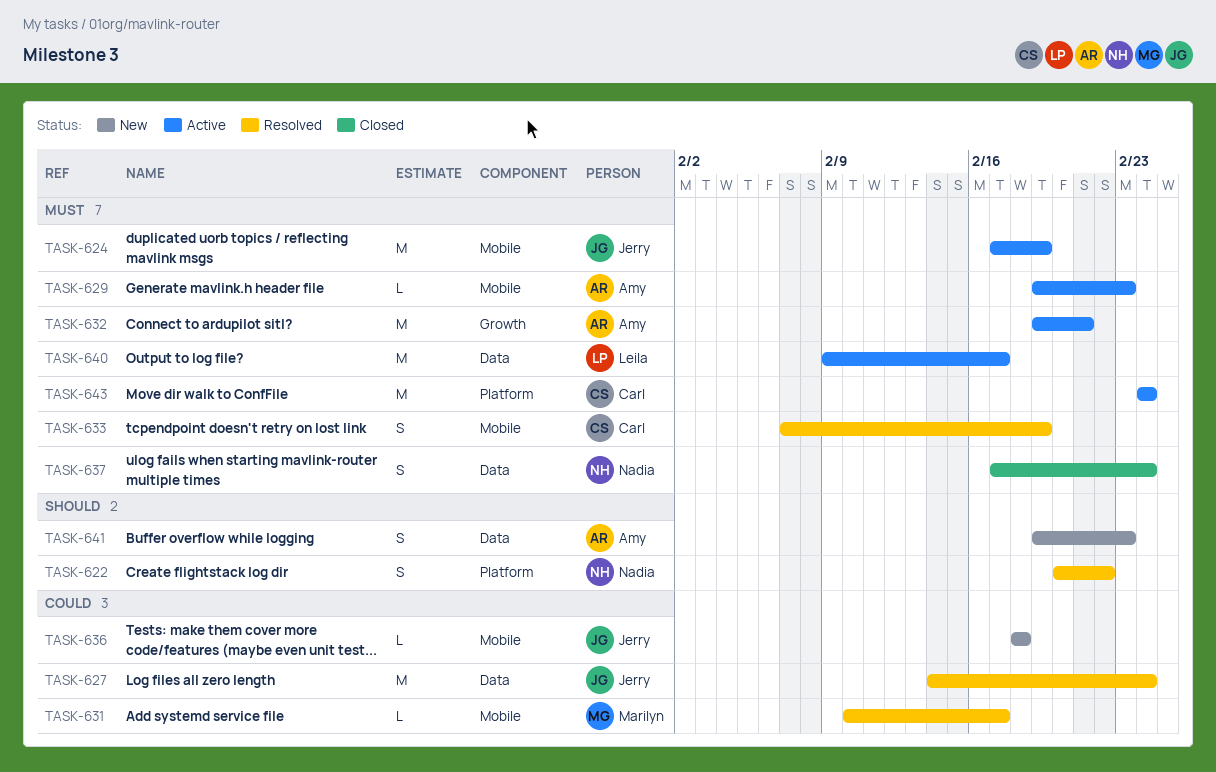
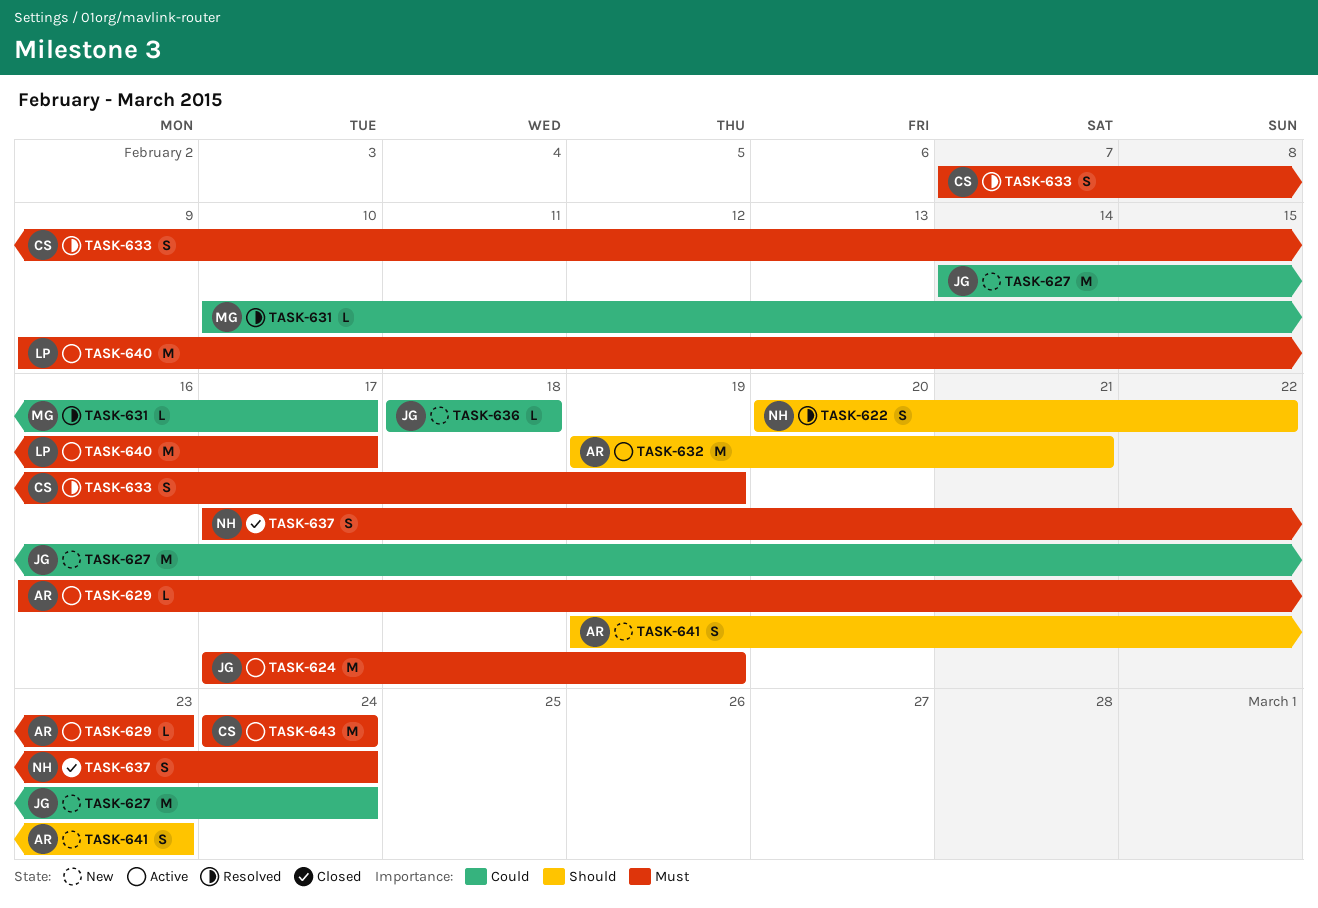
TASK-627, status: Resolved -> New
TASK-629, start: Feb 19 -> Feb 16
TASK-632, priority: Must -> Should

